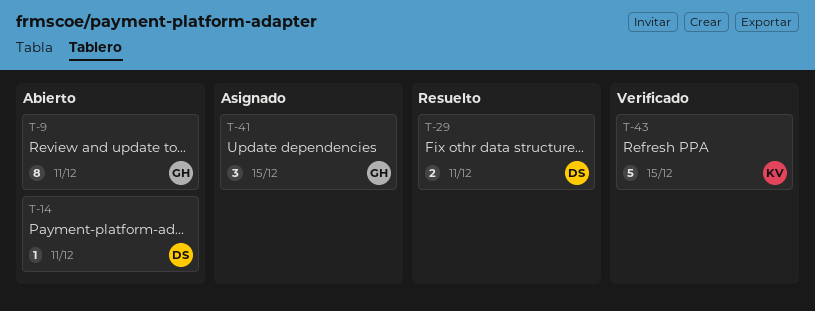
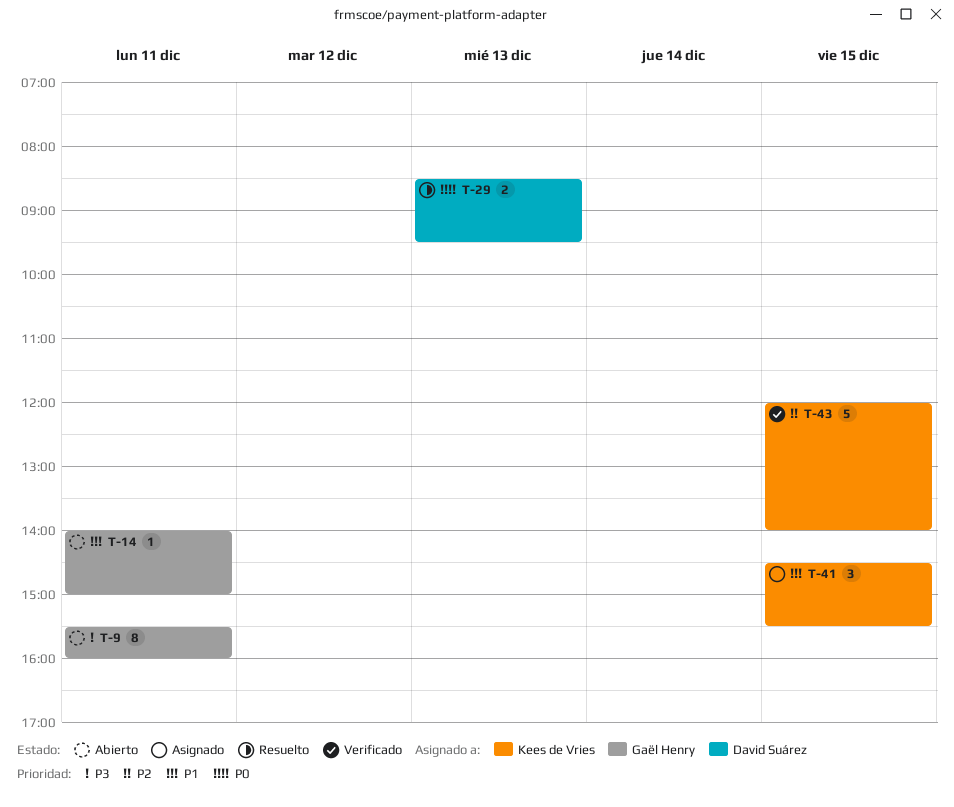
T-14, owner: David Suárez -> Gaël Henry
T-29, day: Dec 11 -> Dec 13
T-41, owner: Gaël Henry -> Kees de Vries

